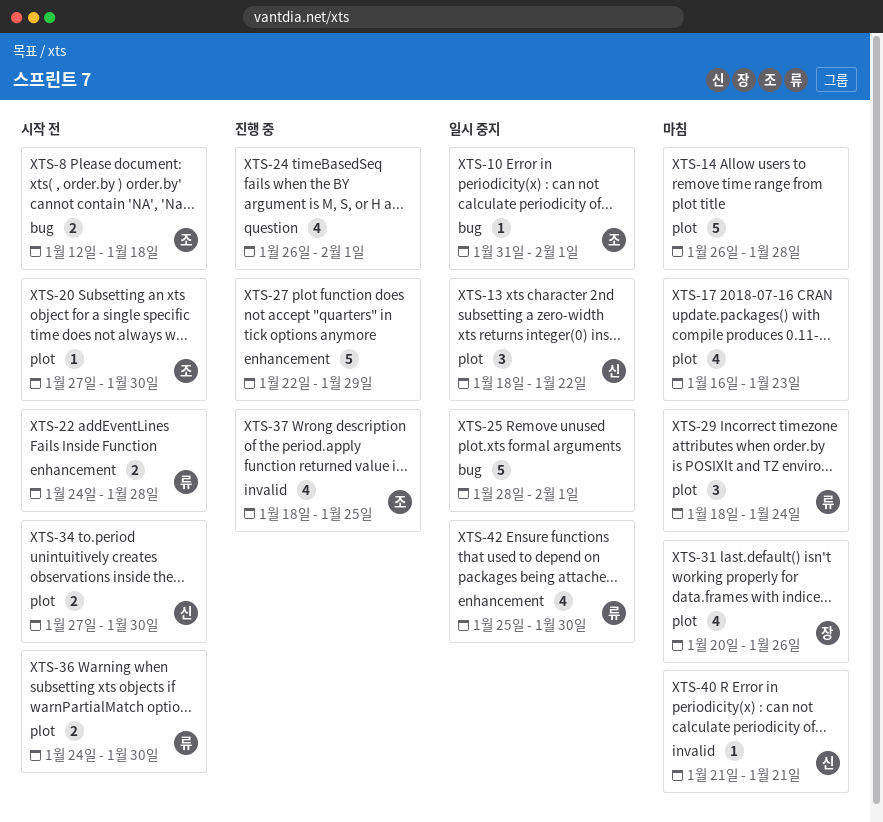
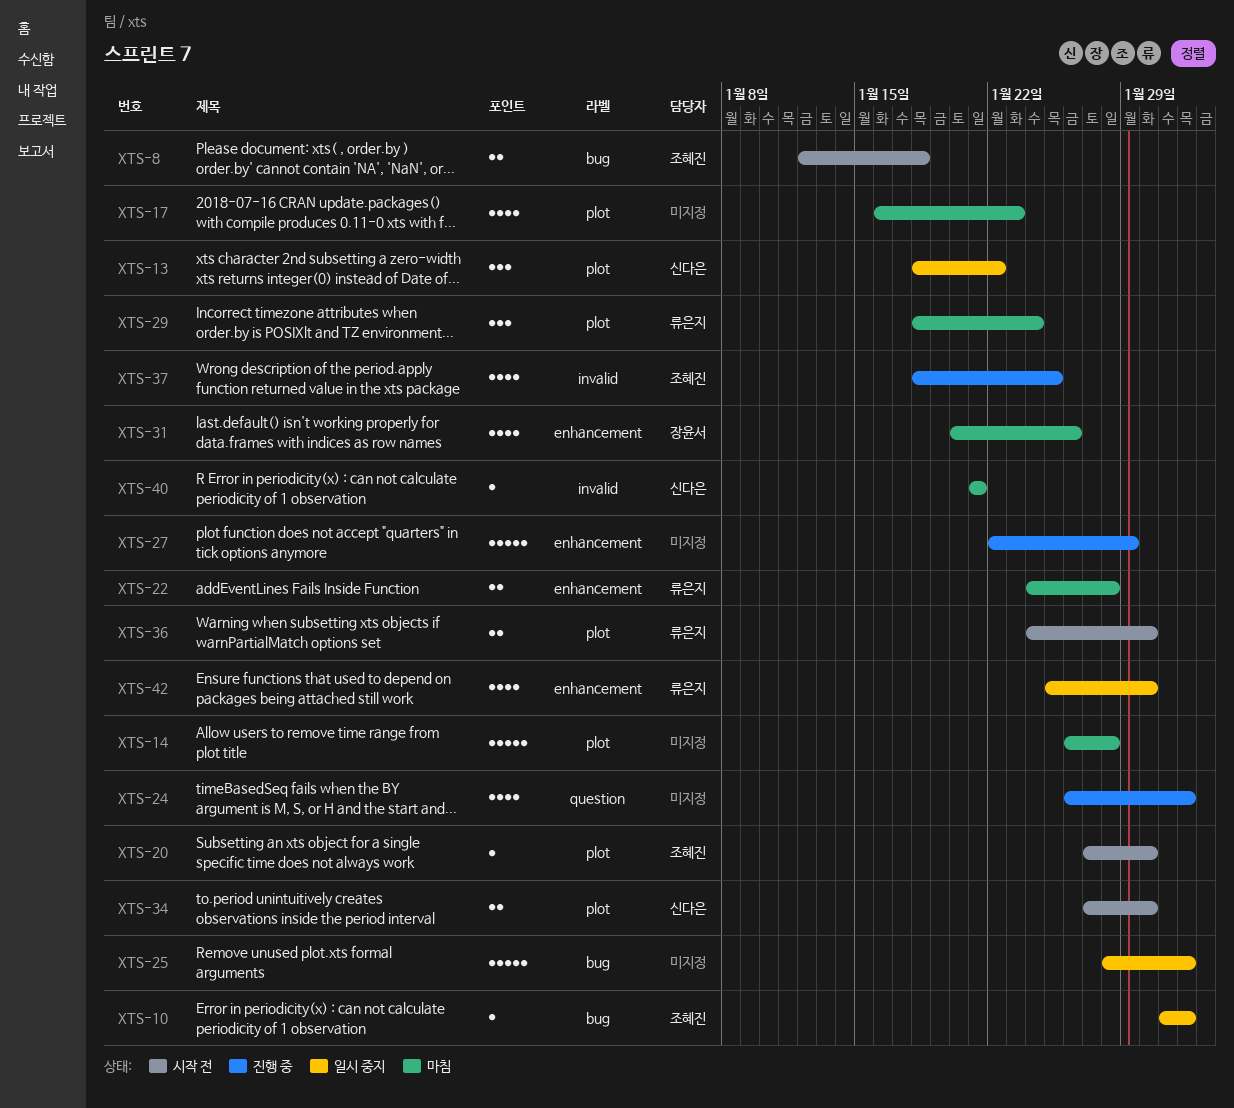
XTS-22, status: 시작 전 -> 마침
XTS-31, label: plot -> enhancement

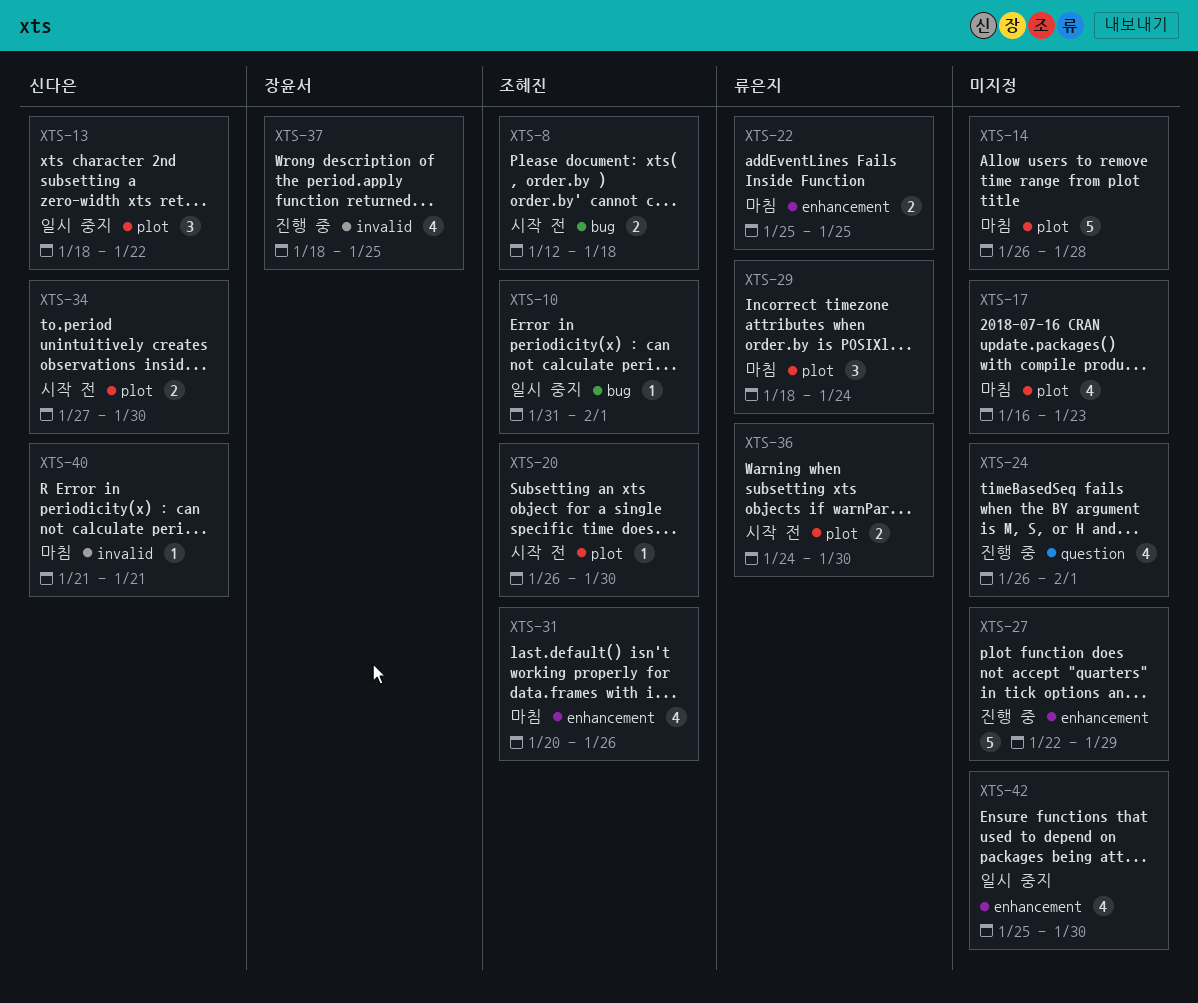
XTS-20, start: Jan 27 -> Jan 26
XTS-22, start: Jan 24 -> Jan 25
XTS-22, due: Jan 28 -> Jan 25
XTS-25: present -> none
XTS-31, owner: 장윤서 -> 조혜진
XTS-37, owner: 조혜진 -> 장윤서
XTS-42, owner: 류은지 -> none

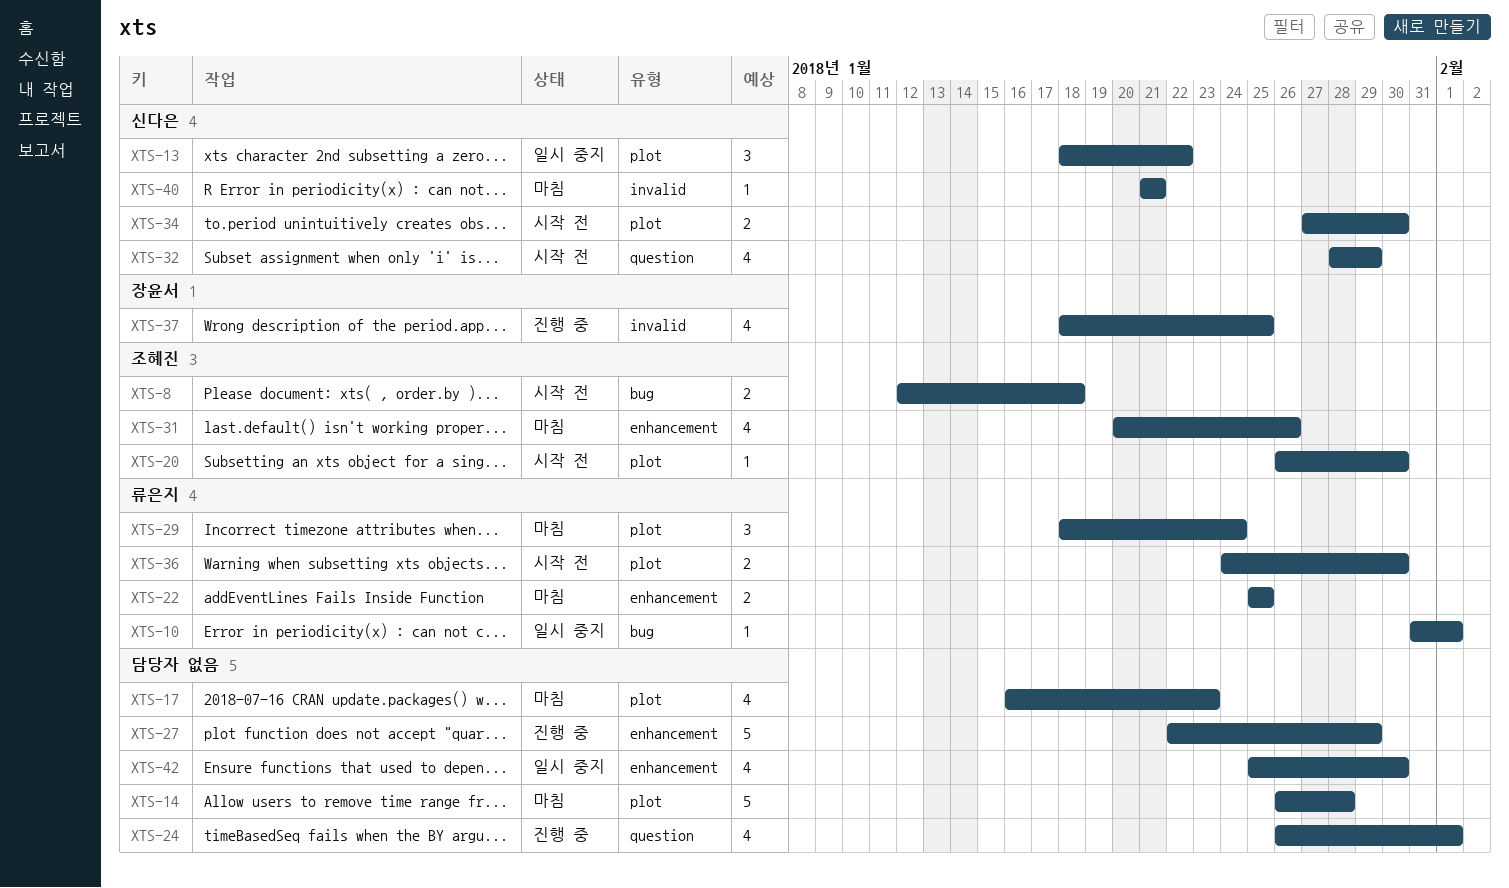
XTS-10, owner: 조혜진 -> 류은지
XTS-32: none -> present

